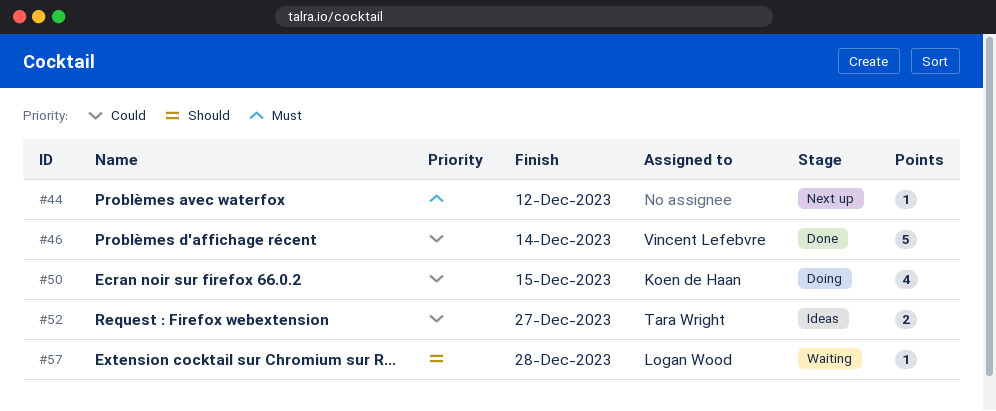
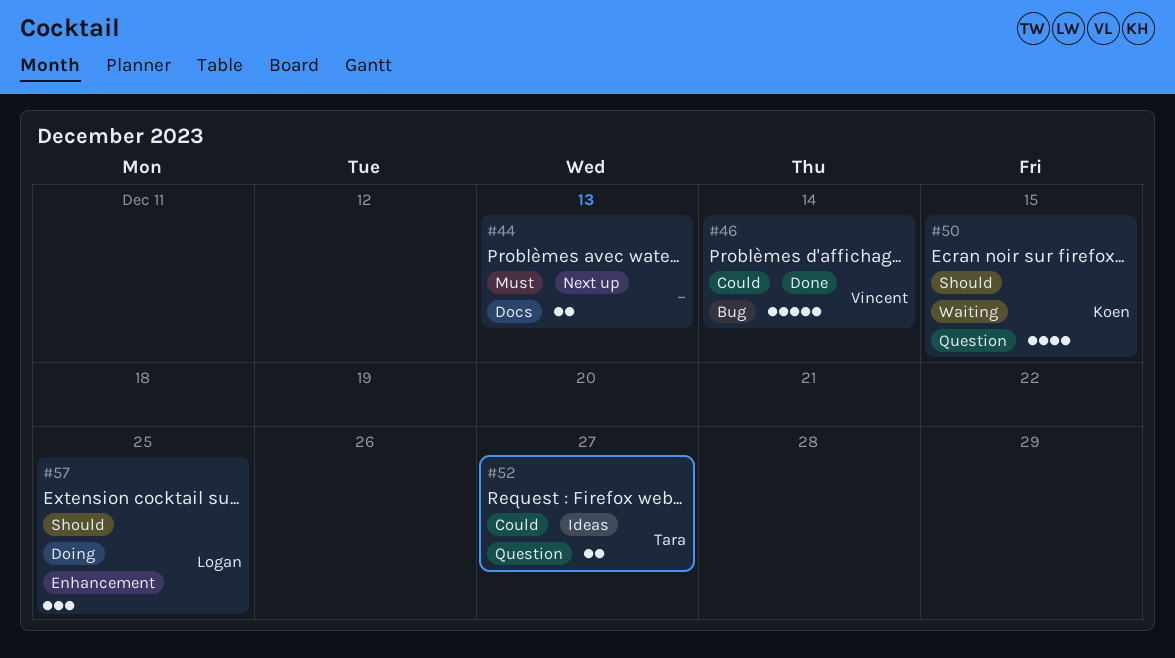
#44, estimate: 1 -> 2
#44, due: Dec 12 -> Dec 13
#50, status: Doing -> Waiting
#50, priority: Could -> Should
#57, status: Waiting -> Doing
#57, estimate: 1 -> 3
#57, due: Dec 28 -> Dec 25

